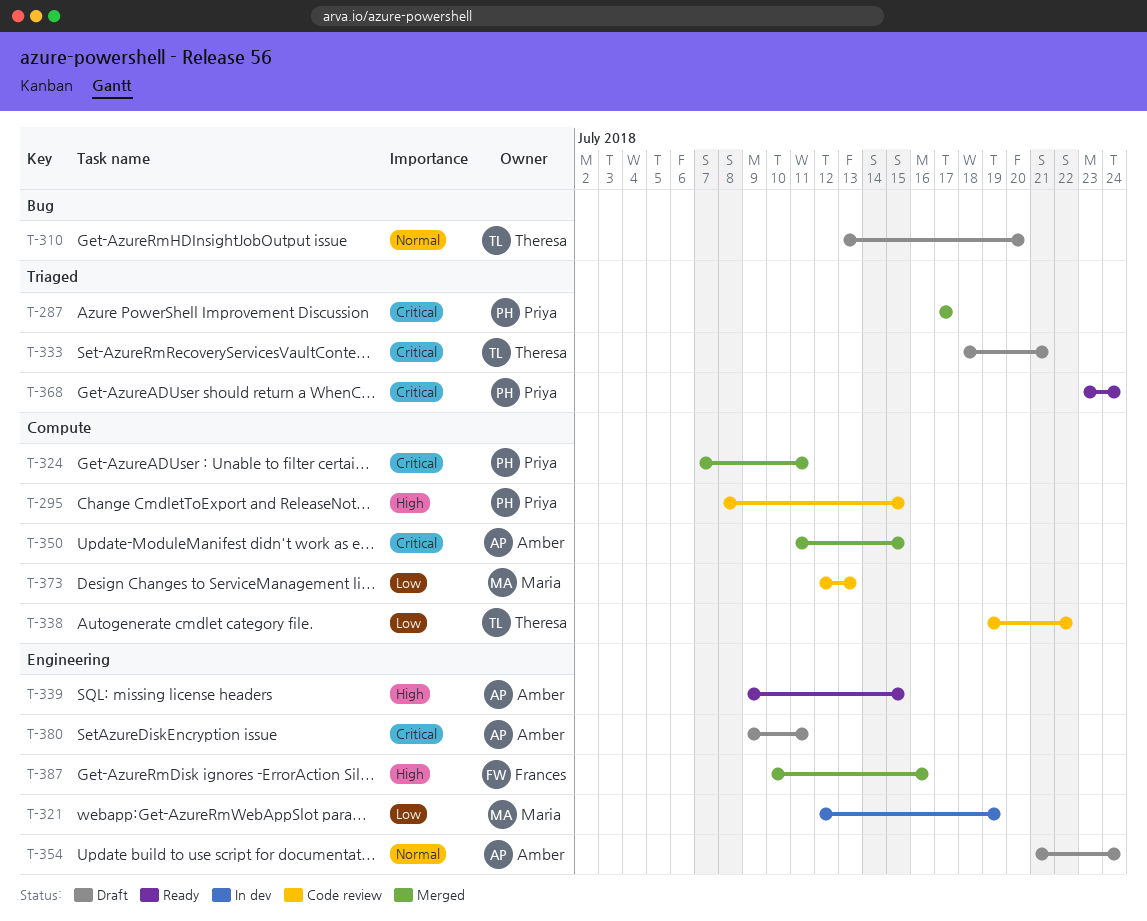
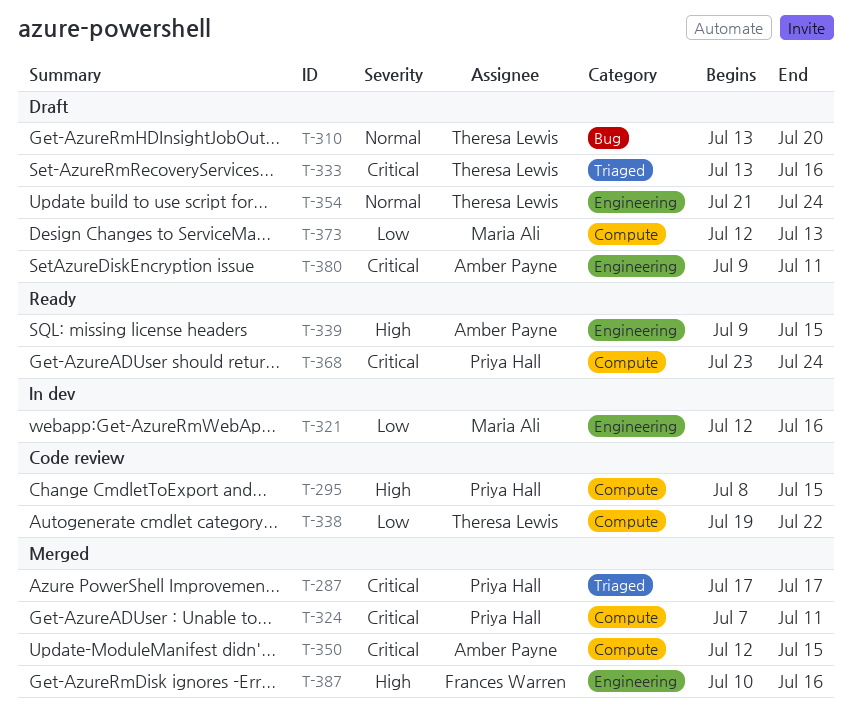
T-321, due: Jul 19 -> Jul 16
T-333, start: Jul 18 -> Jul 13
T-333, due: Jul 21 -> Jul 16
T-350, start: Jul 11 -> Jul 12
T-354, owner: Amber Payne -> Theresa Lewis
T-368, label: Triaged -> Compute
T-373, status: Code review -> Draft

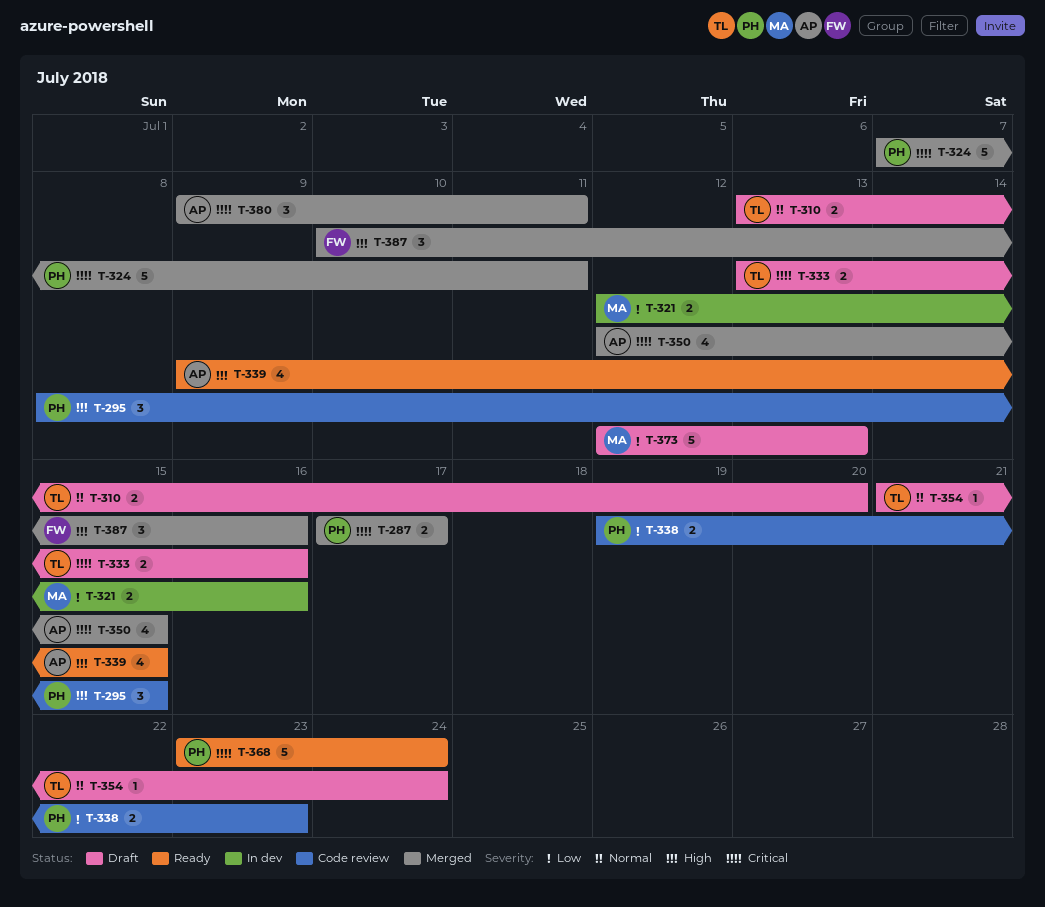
T-338, owner: Theresa Lewis -> Priya Hall
T-338, due: Jul 22 -> Jul 23
T-380, status: Draft -> Merged

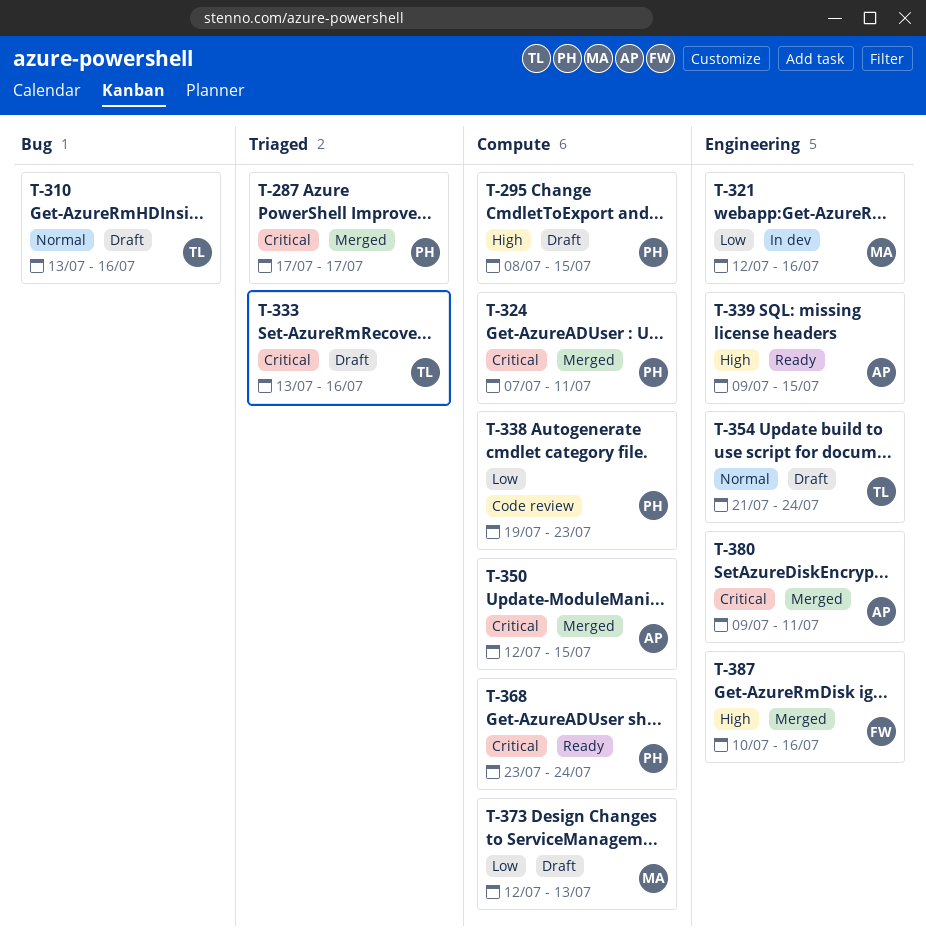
T-295, status: Code review -> Draft
T-310, due: Jul 20 -> Jul 16

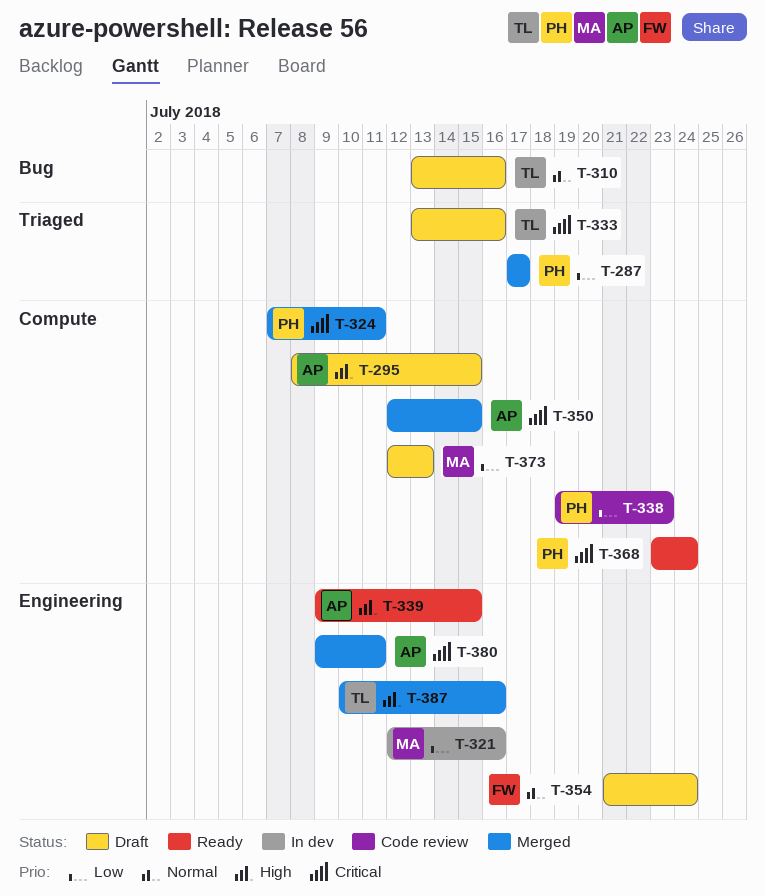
T-287, priority: Critical -> Low
T-295, owner: PH -> AP
T-354, owner: TL -> FW
T-387, owner: FW -> TL

